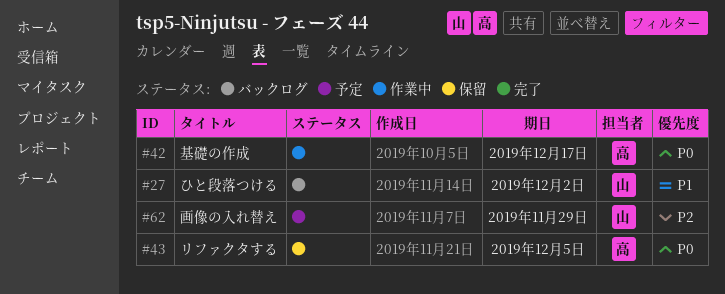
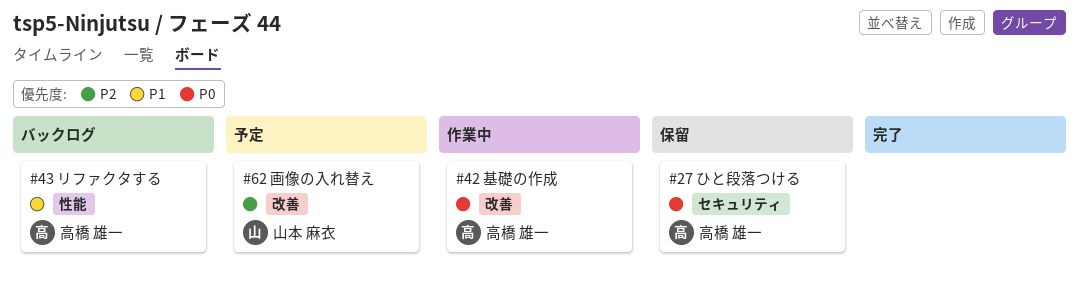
#27, status: バックログ -> 保留
#27, owner: 山本 麻衣 -> 高橋 雄一
#27, priority: P1 -> P0
#43, status: 保留 -> バックログ
#43, priority: P0 -> P1

